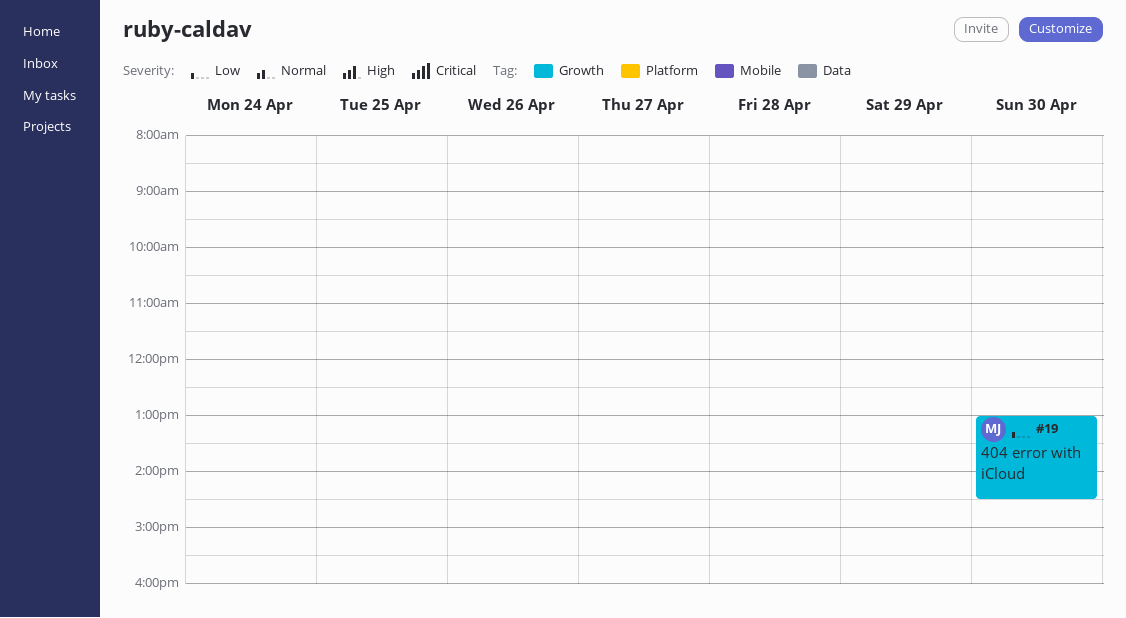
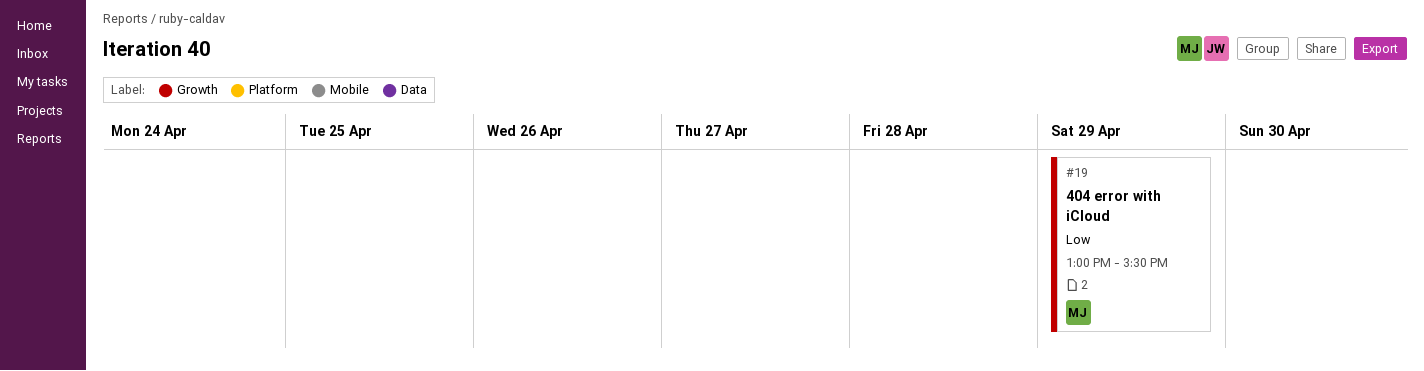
#19, day: Apr 30 -> Apr 29
#19, ends: 14:30 -> 15:30

